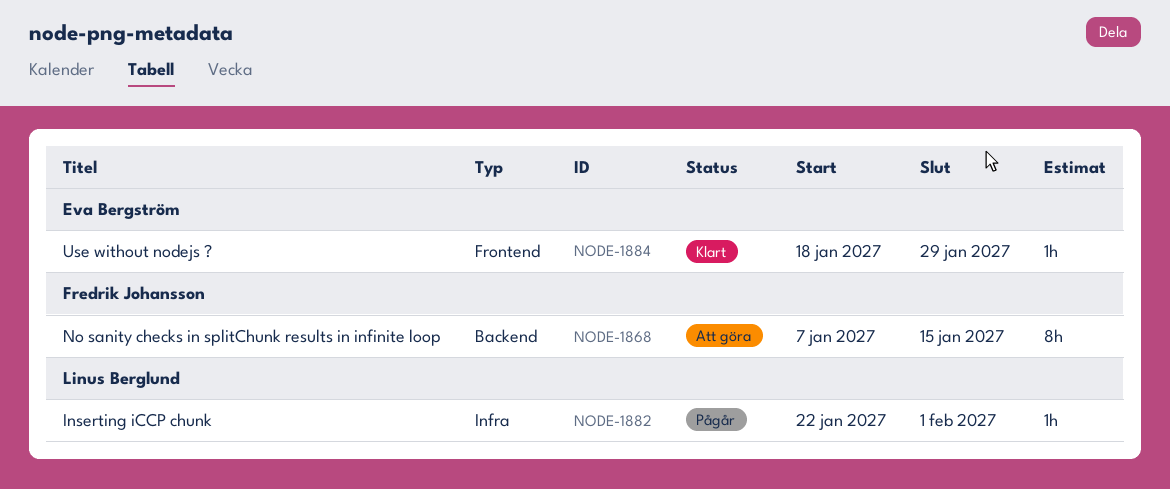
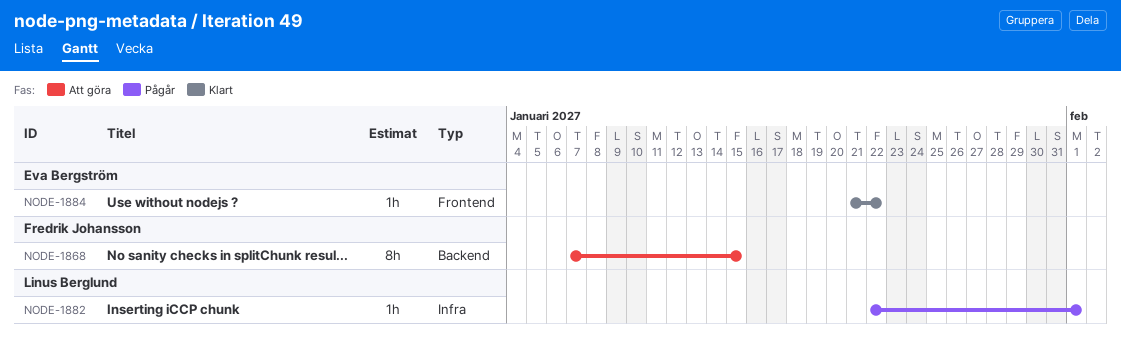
NODE-1884, start: Jan 18 -> Jan 21
NODE-1884, due: Jan 29 -> Jan 22

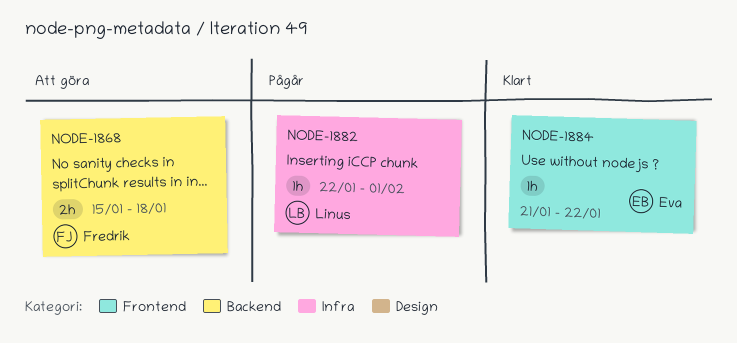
NODE-1868, estimate: 8h -> 2h
NODE-1868, start: Jan 7 -> Jan 15
NODE-1868, due: Jan 15 -> Jan 18

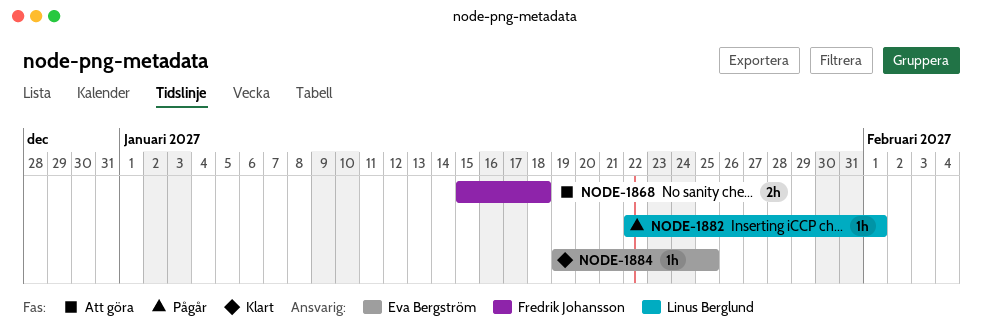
NODE-1884, start: Jan 21 -> Jan 19
NODE-1884, due: Jan 22 -> Jan 25

